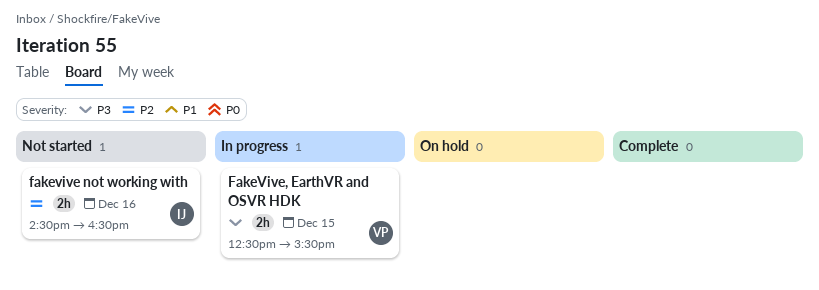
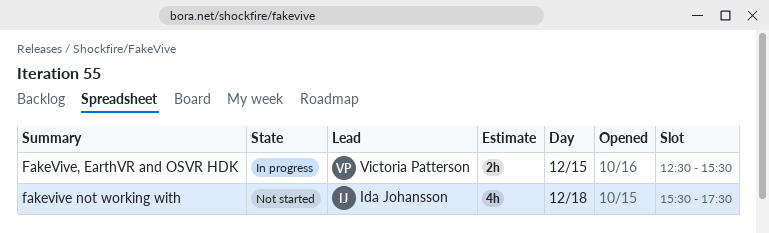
fakevive not working with, estimate: 2h -> 4h
fakevive not working with, day: Dec 16 -> Dec 18
fakevive not working with, begins: 14:30 -> 15:30
fakevive not working with, ends: 16:30 -> 17:30

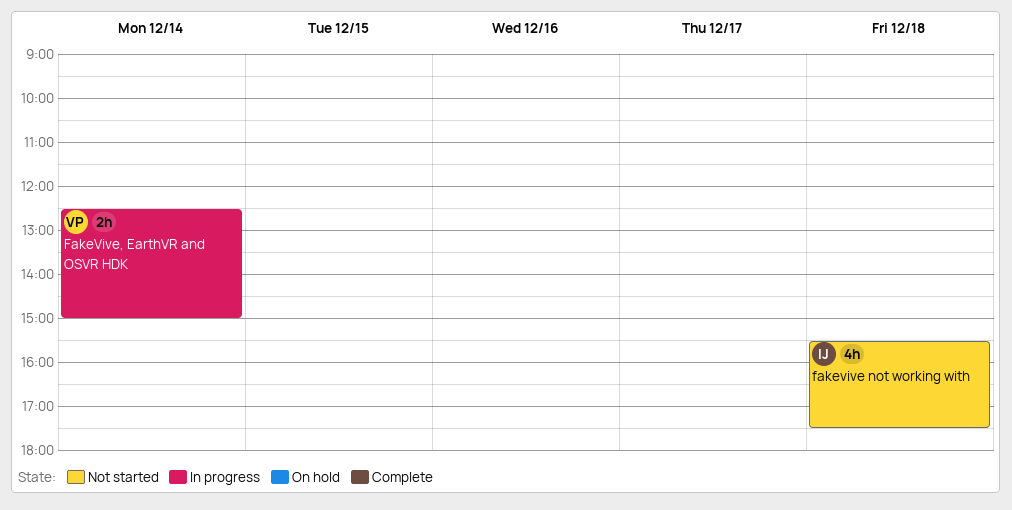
FakeVive, EarthVR and OSVR HDK, day: Dec 15 -> Dec 14
FakeVive, EarthVR and OSVR HDK, ends: 15:30 -> 15:00

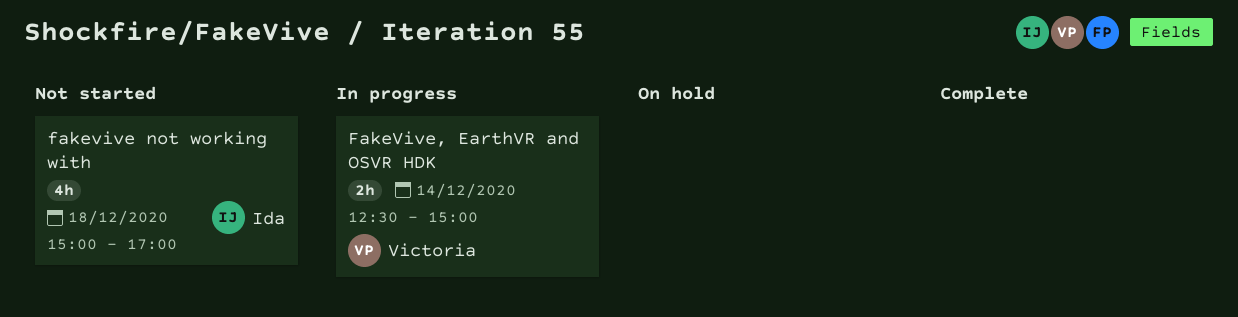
fakevive not working with, begins: 15:30 -> 15:00
fakevive not working with, ends: 17:30 -> 17:00

